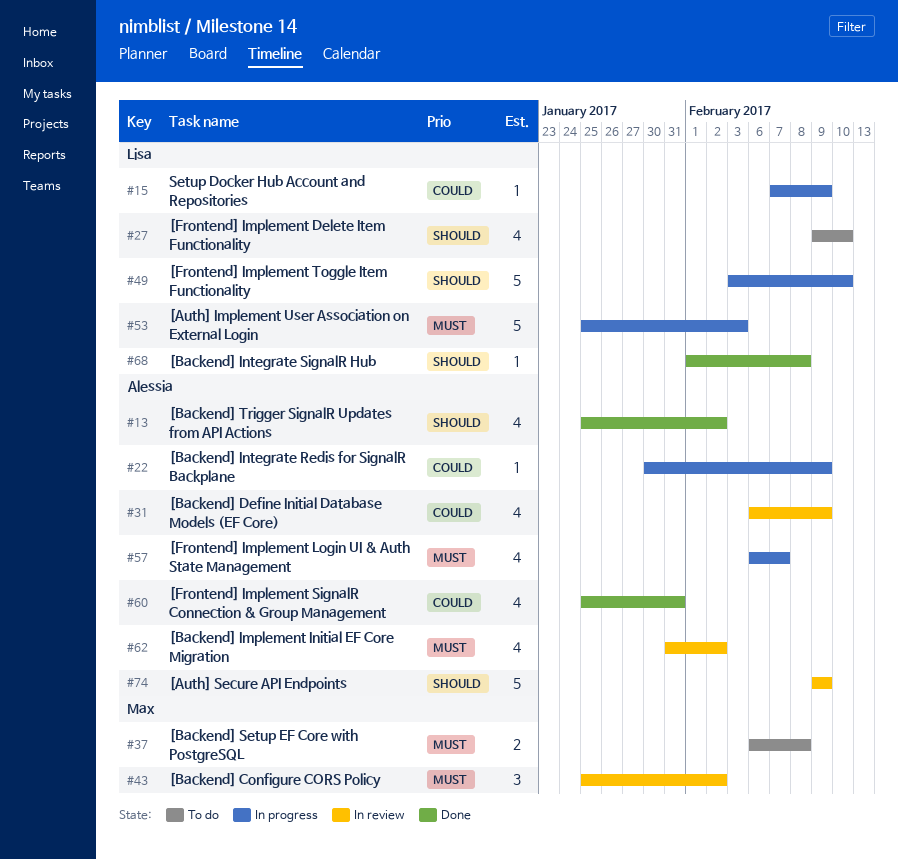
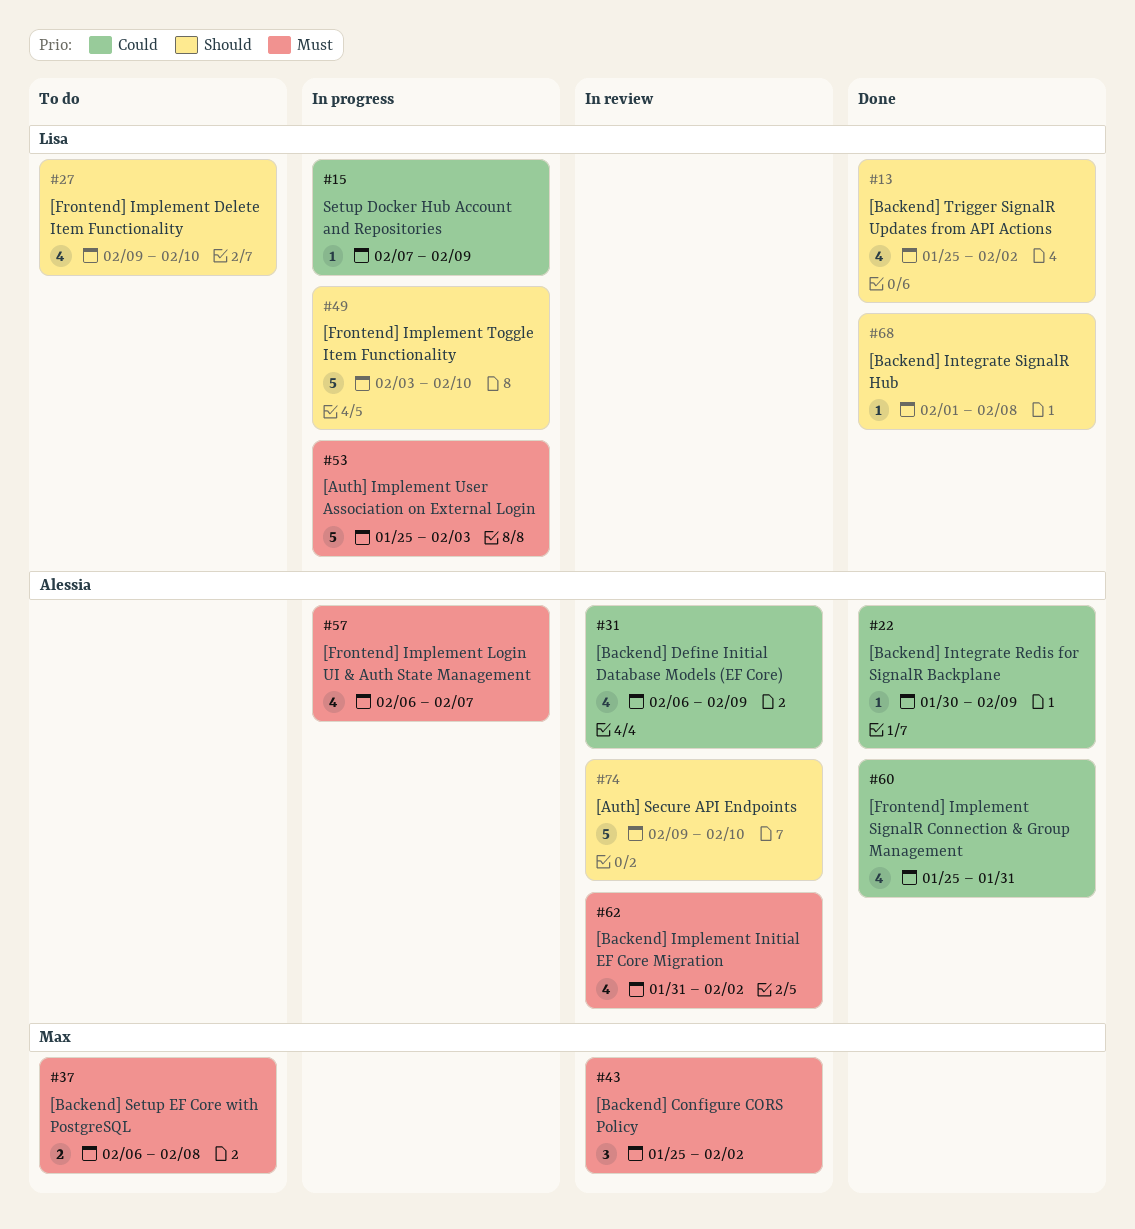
#13, owner: Alessia -> Lisa
#22, status: In progress -> Done
#74, due: Feb 9 -> Feb 10

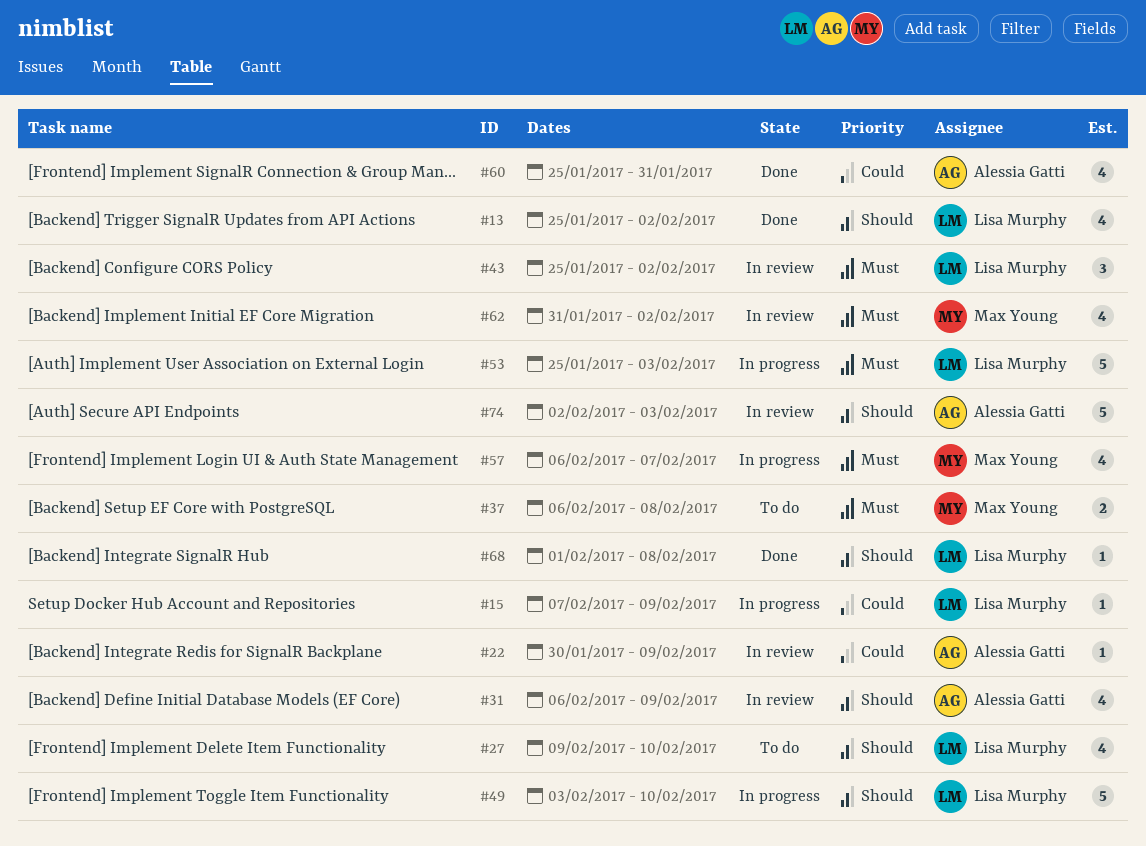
#22, status: Done -> In review
#31, priority: Could -> Should
#43, owner: Max Young -> Lisa Murphy
#57, owner: Alessia Gatti -> Max Young
#62, owner: Alessia Gatti -> Max Young
#74, start: Feb 9 -> Feb 2
#74, due: Feb 10 -> Feb 3

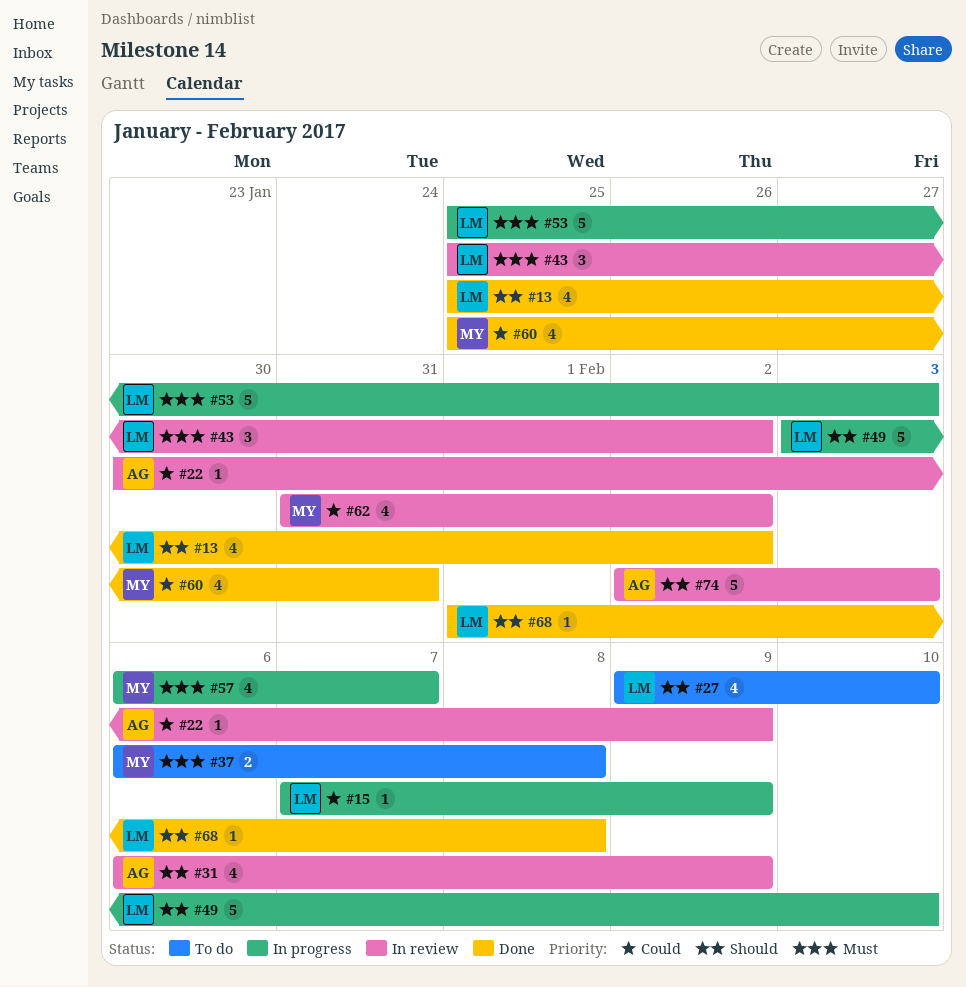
#60, owner: Alessia Gatti -> Max Young
#62, priority: Must -> Could

